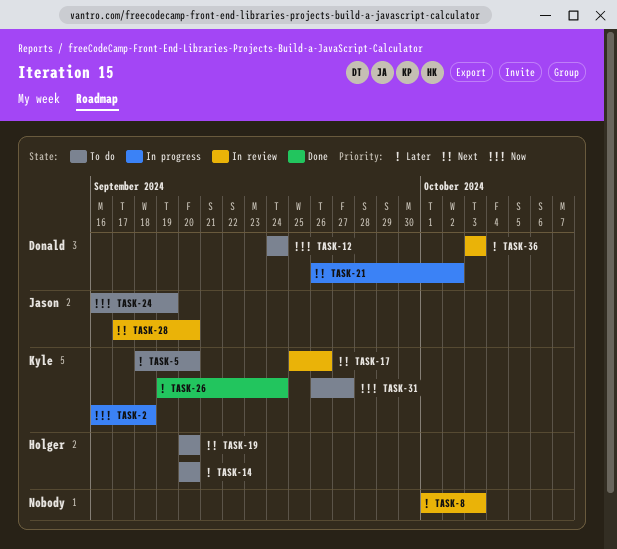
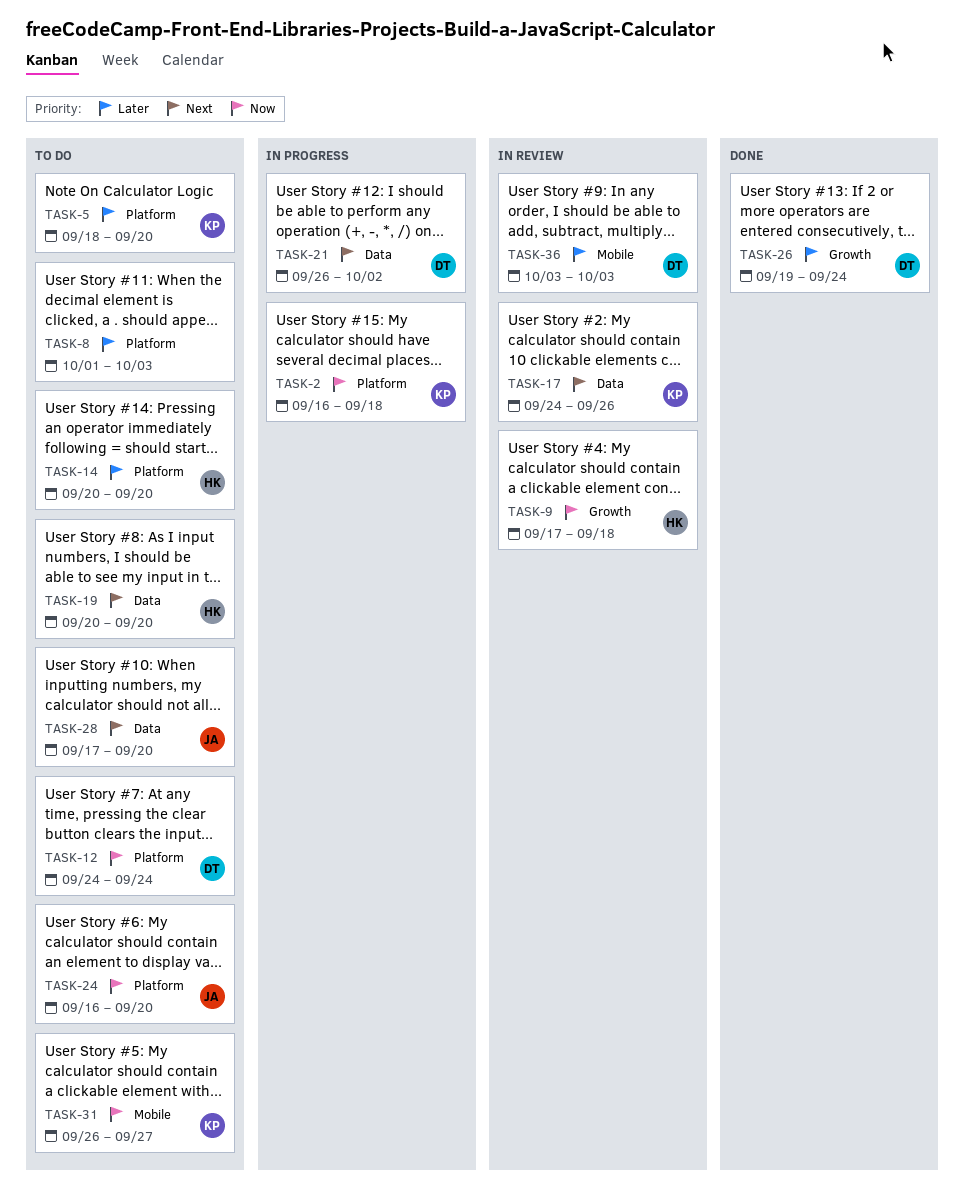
TASK-8, status: In review -> To do
TASK-9: none -> present
TASK-17, start: Sep 25 -> Sep 24
TASK-24, due: Sep 19 -> Sep 20
TASK-26, owner: Kyle -> Donald
TASK-28, status: In review -> To do

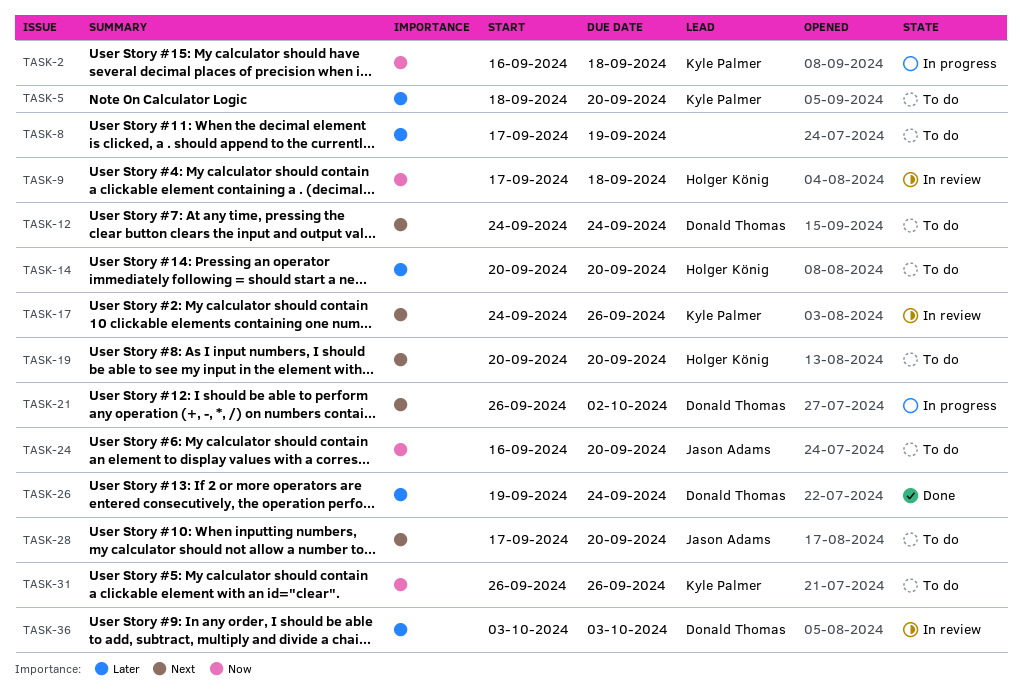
TASK-8, start: Oct 1 -> Sep 17
TASK-8, due: Oct 3 -> Sep 19
TASK-12, priority: Now -> Next
TASK-31, due: Sep 27 -> Sep 26

